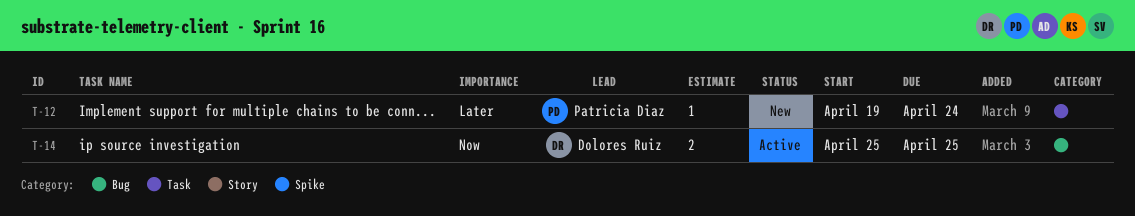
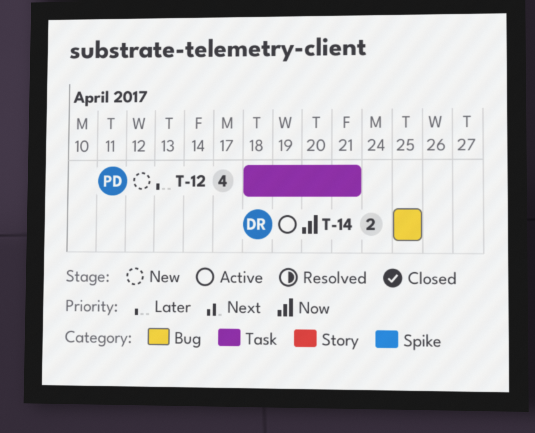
T-12, estimate: 1 -> 4
T-12, start: Apr 19 -> Apr 18
T-12, due: Apr 24 -> Apr 21

